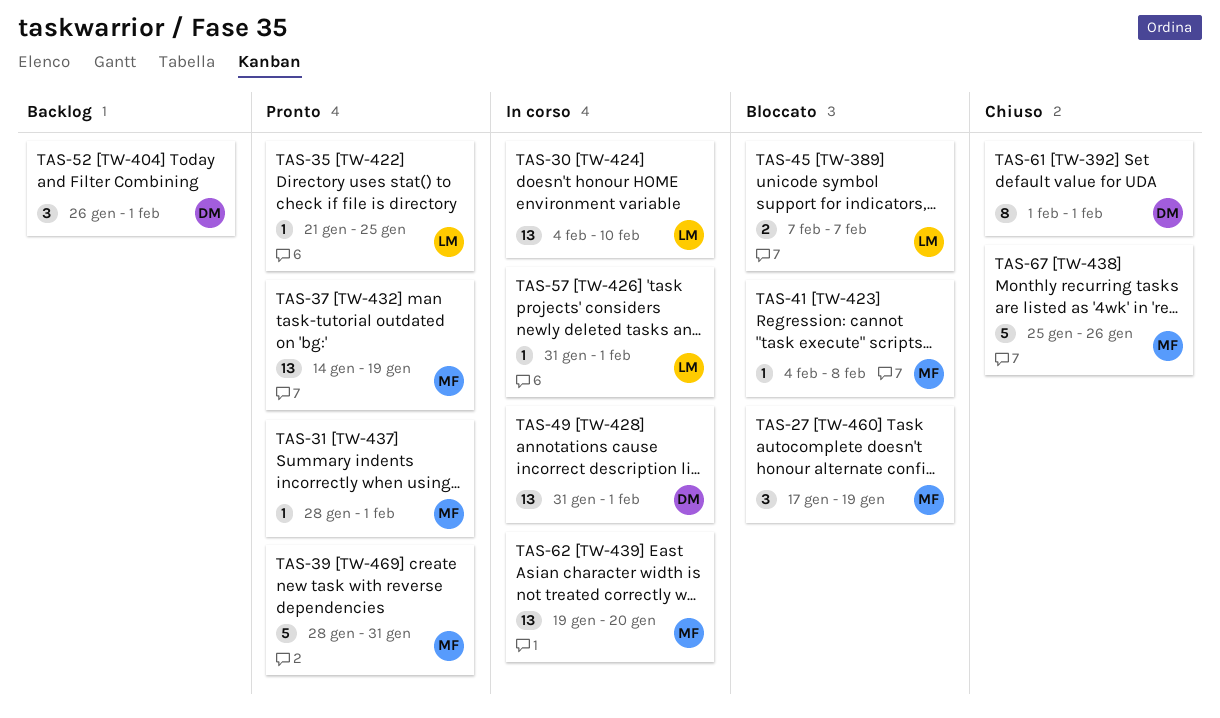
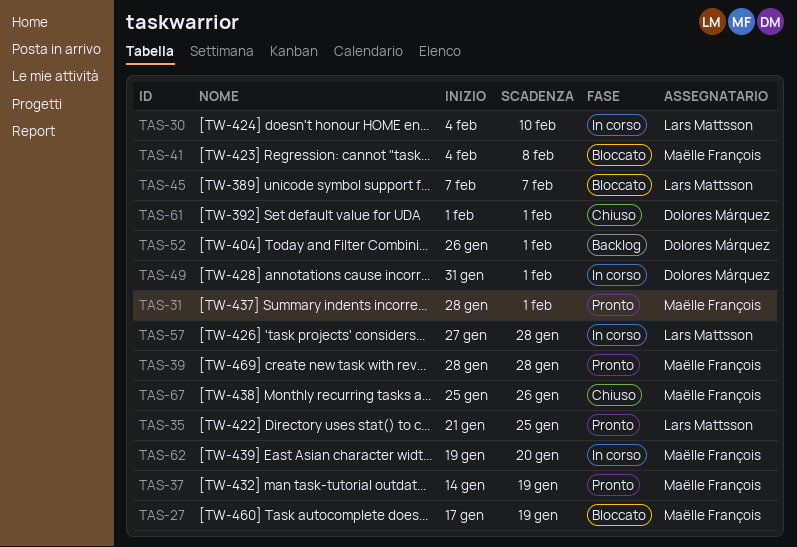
TAS-39, due: Jan 31 -> Jan 28
TAS-57, start: Jan 31 -> Jan 27
TAS-57, due: Feb 1 -> Jan 28

